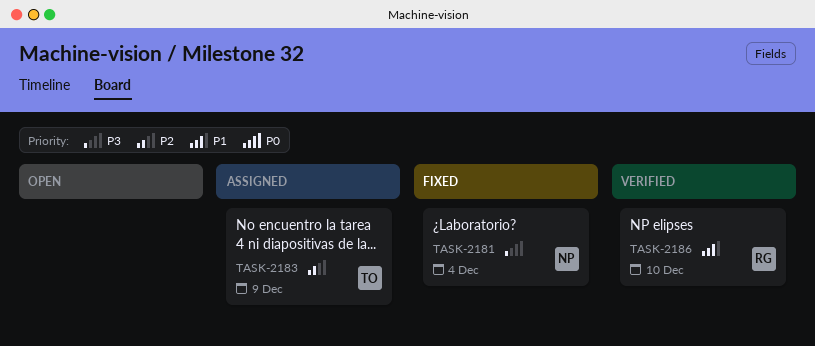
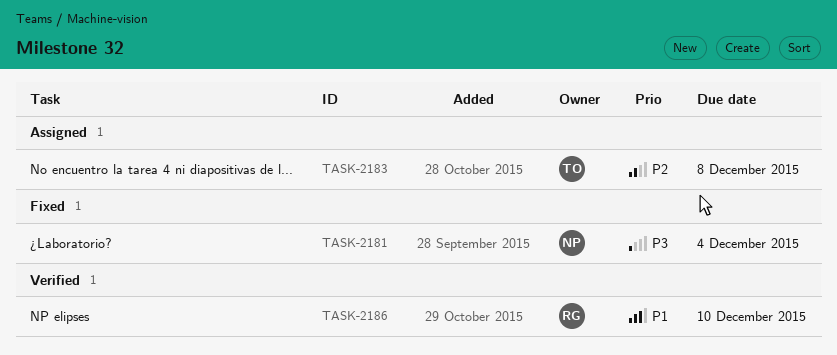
TASK-2183, due: Dec 9 -> Dec 8

